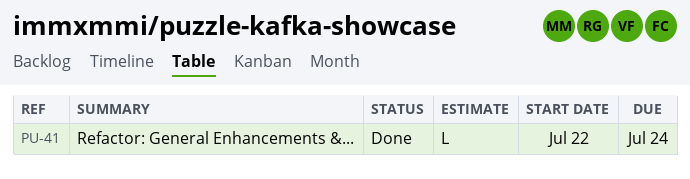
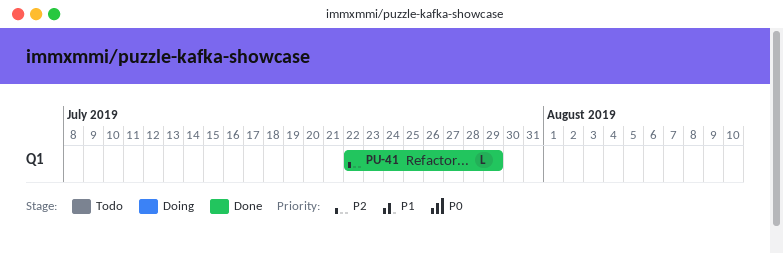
PU-41, due: Jul 24 -> Jul 29

